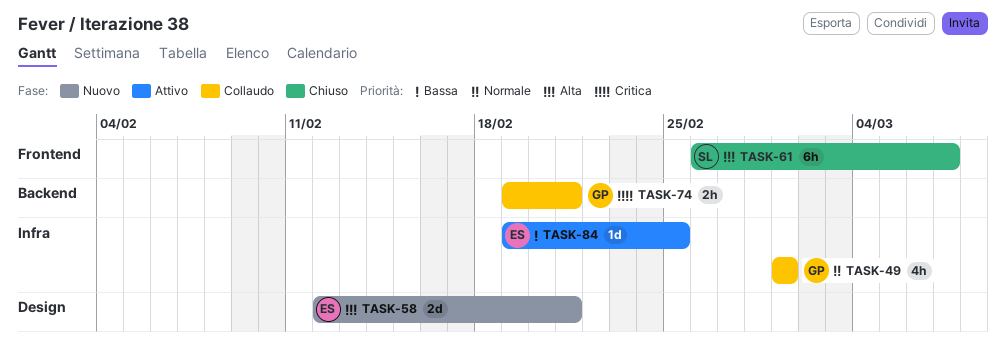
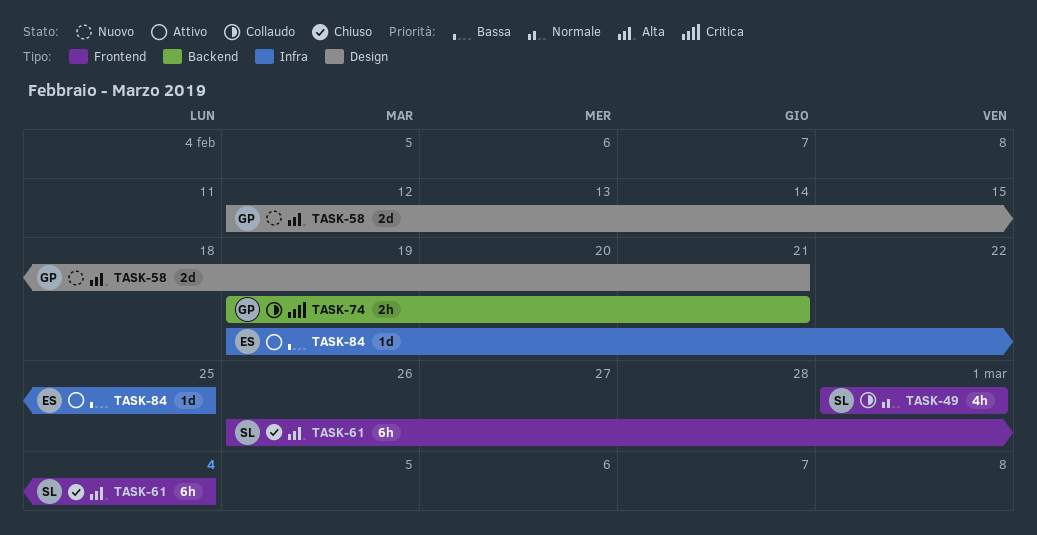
TASK-49, owner: GP -> SL
TASK-49, label: Infra -> Frontend
TASK-58, owner: ES -> GP
TASK-61, due: Mar 7 -> Mar 4

